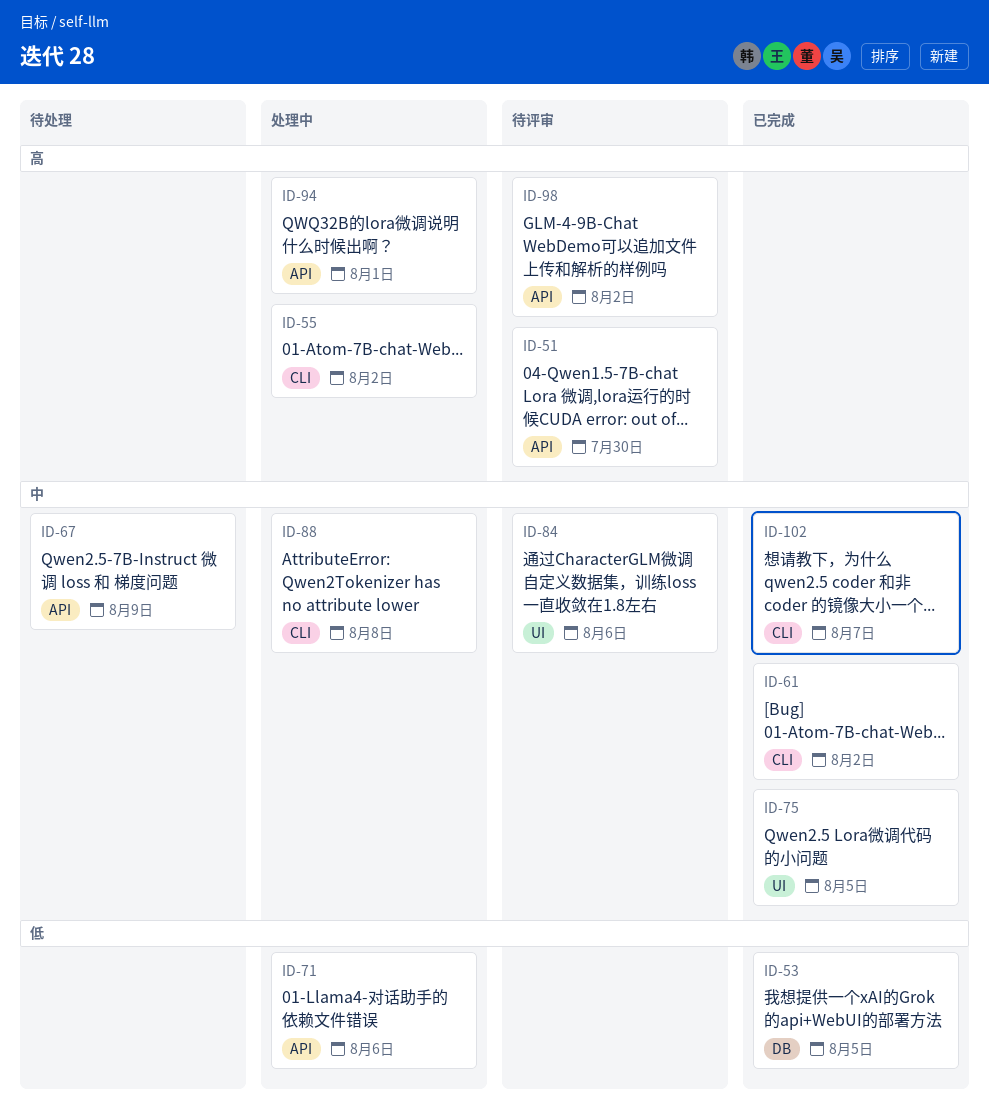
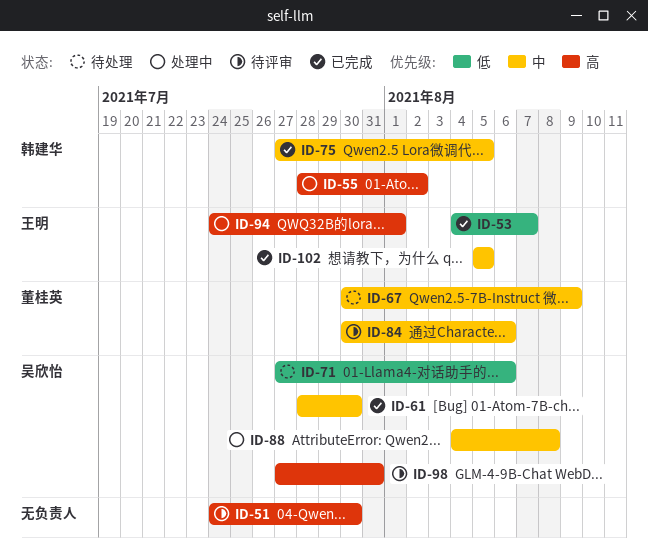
ID-53, due: Aug 5 -> Aug 7
ID-61, due: Aug 2 -> Jul 30
ID-71, status: 处理中 -> 待处理
ID-98, due: Aug 2 -> Jul 31
ID-102, due: Aug 7 -> Aug 5

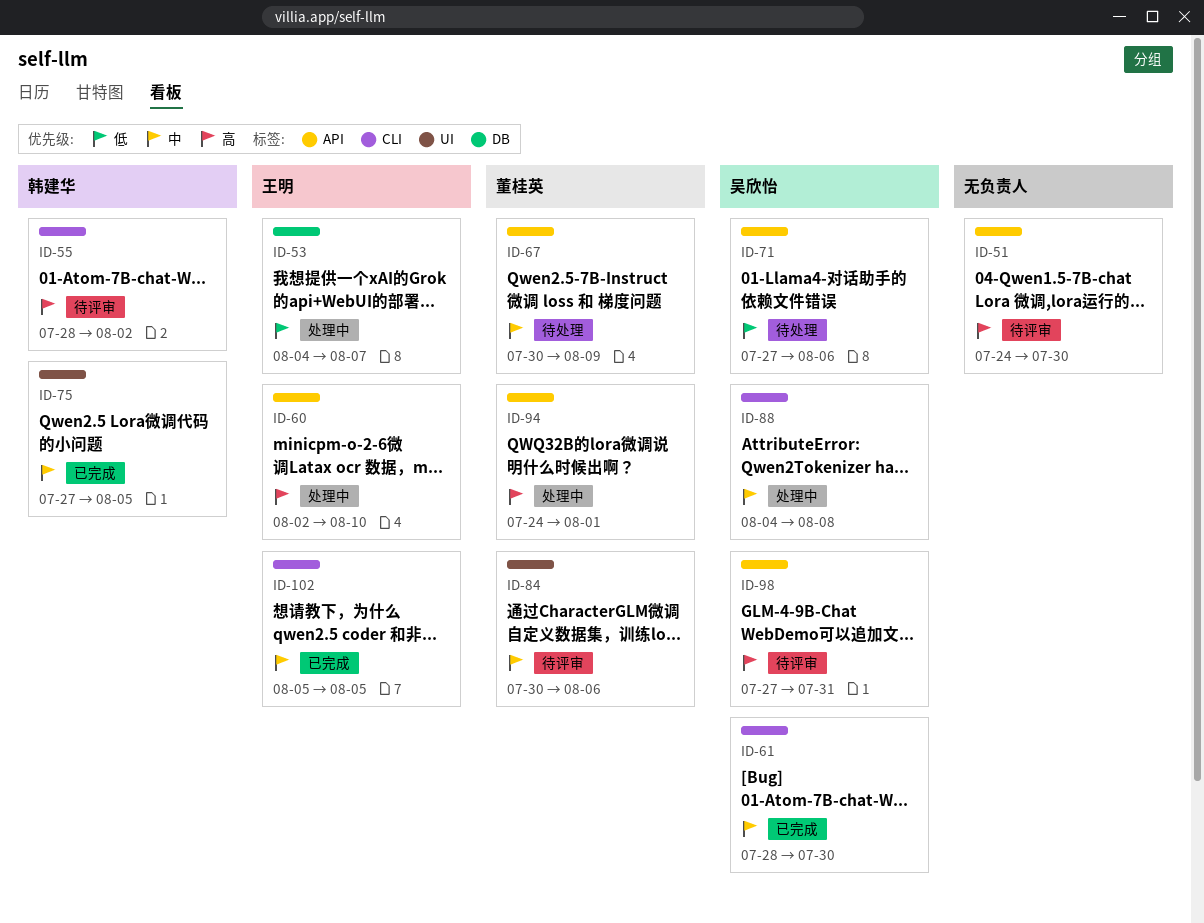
ID-53, status: 已完成 -> 处理中
ID-55, status: 处理中 -> 待评审
ID-60: none -> present
ID-94, owner: 王明 -> 董桂英

